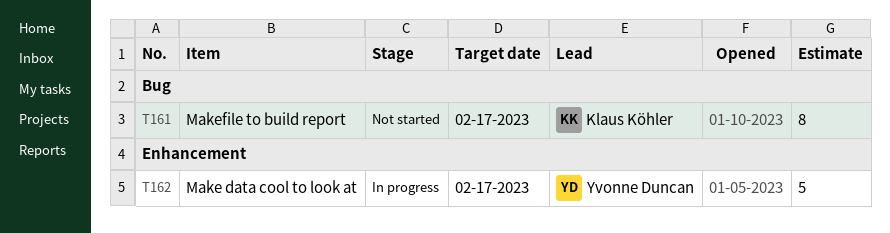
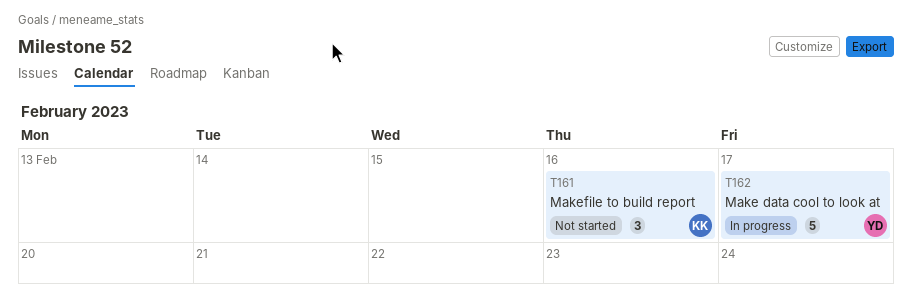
T161, estimate: 8 -> 3
T161, due: Feb 17 -> Feb 16

